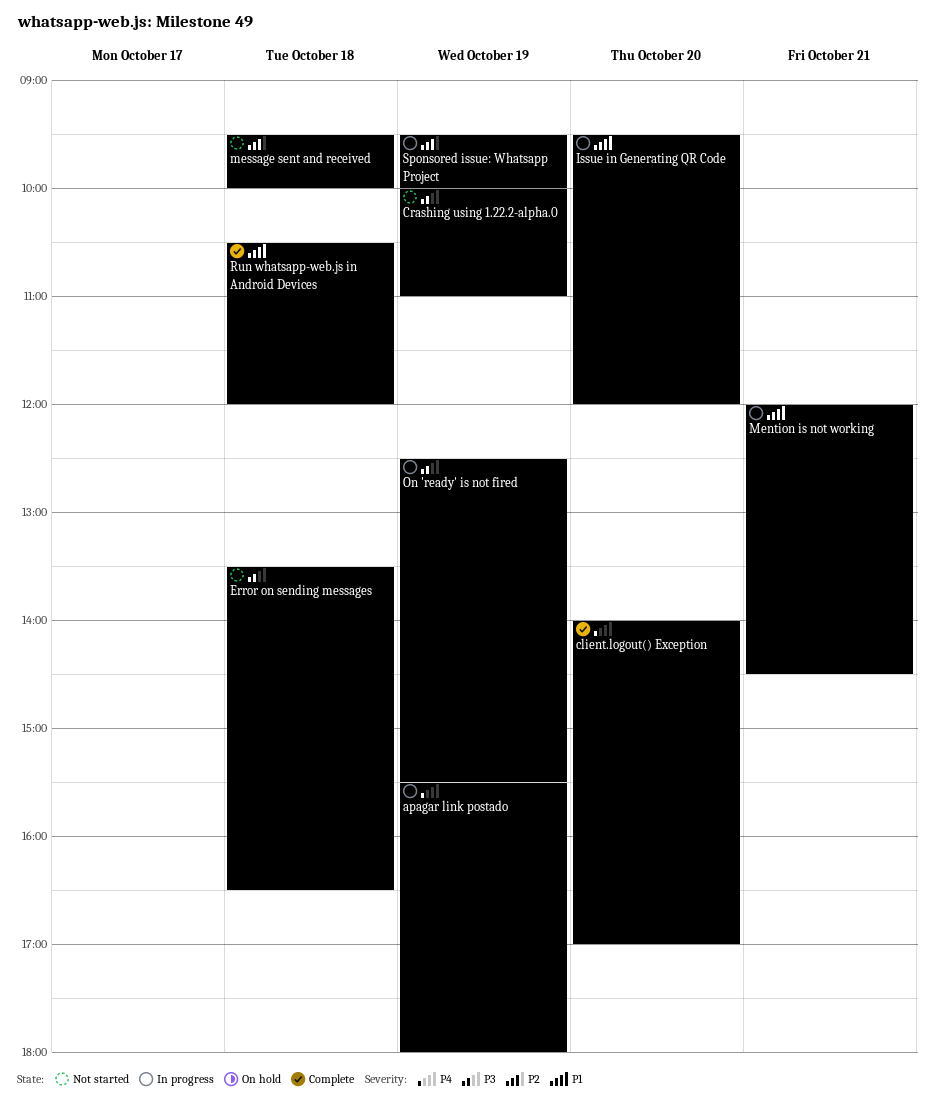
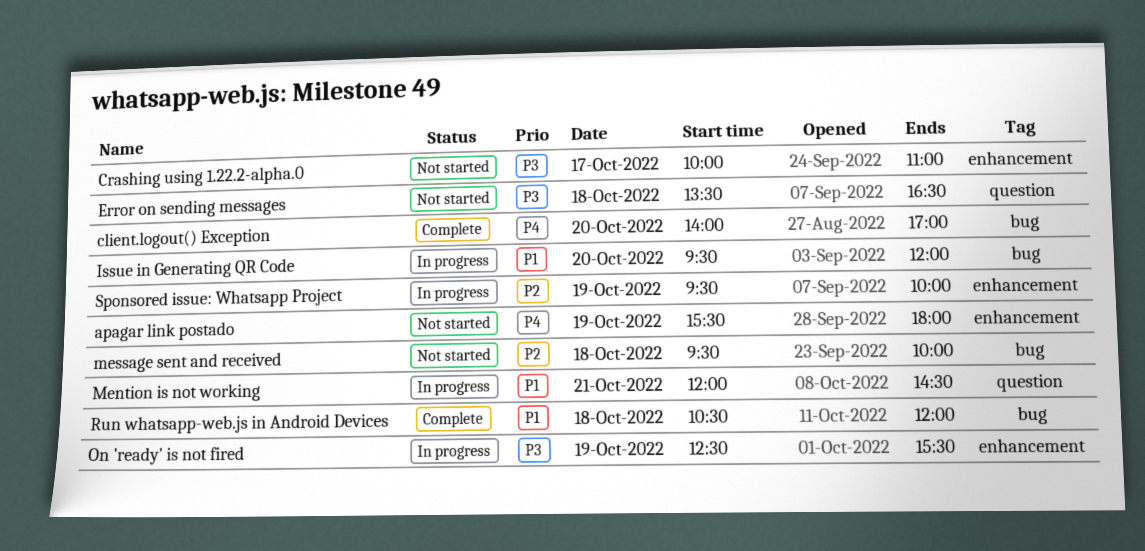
apagar link postado, status: In progress -> Not started
Crashing using 1.22.2-alpha.0, day: Oct 19 -> Oct 17

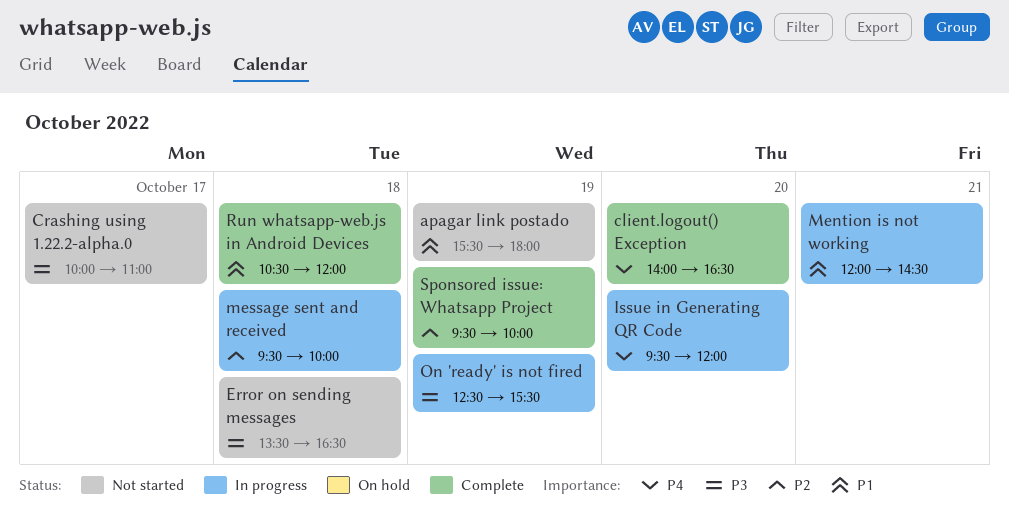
apagar link postado, priority: P4 -> P1
client.logout() Exception, ends: 17:00 -> 16:30
Issue in Generating QR Code, priority: P1 -> P4
message sent and received, status: Not started -> In progress
Sponsored issue: Whatsapp Project, status: In progress -> Complete

